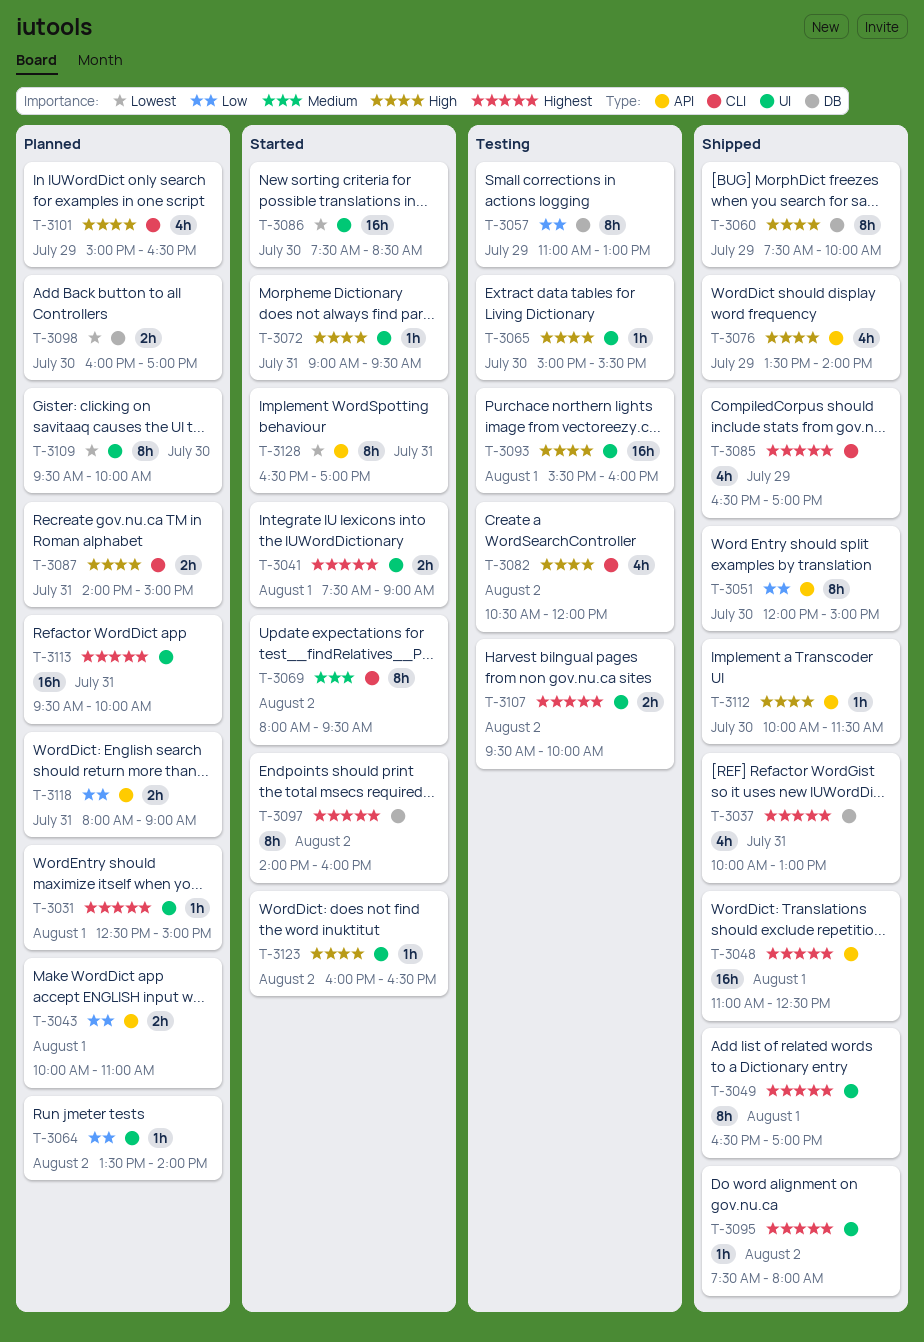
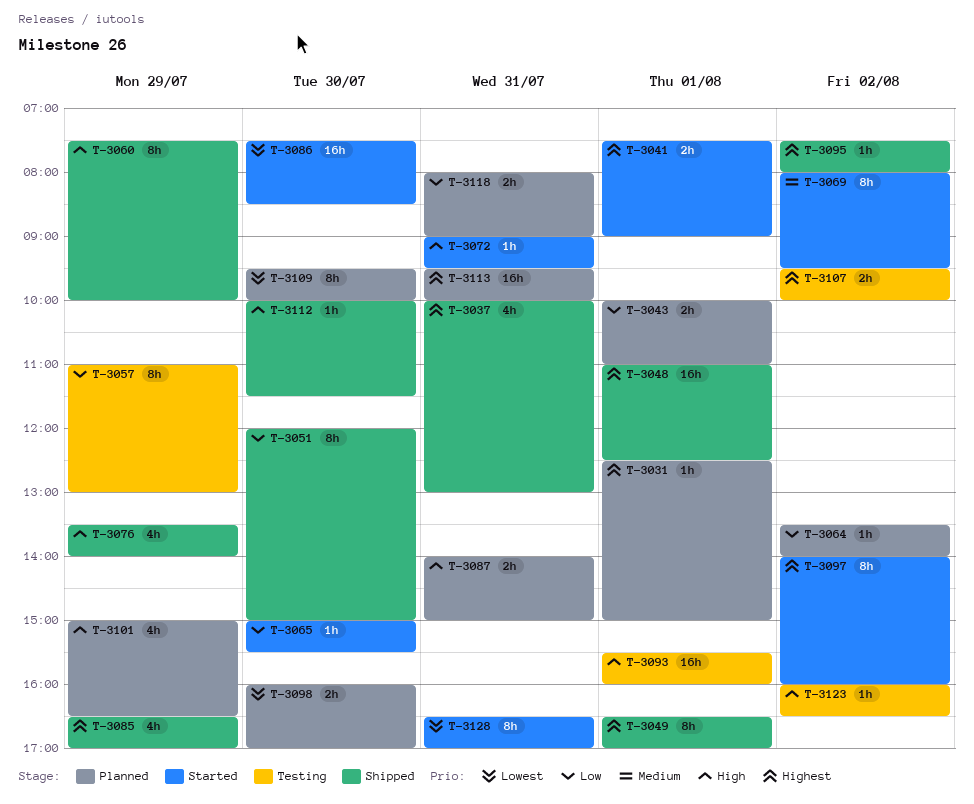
T-3065, status: Testing -> Started
T-3065, priority: High -> Low
T-3082: present -> none
T-3123, status: Started -> Testing

